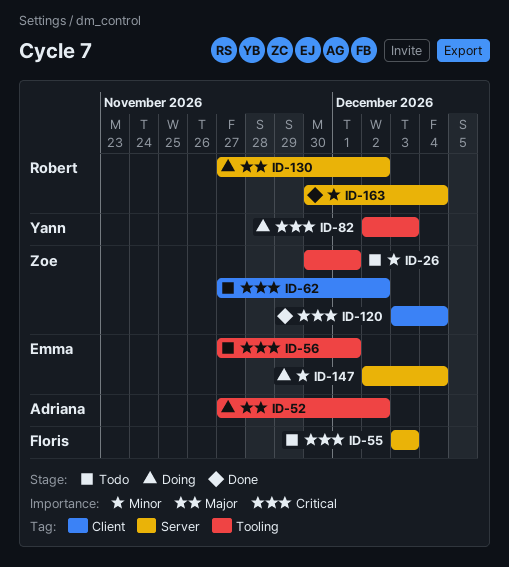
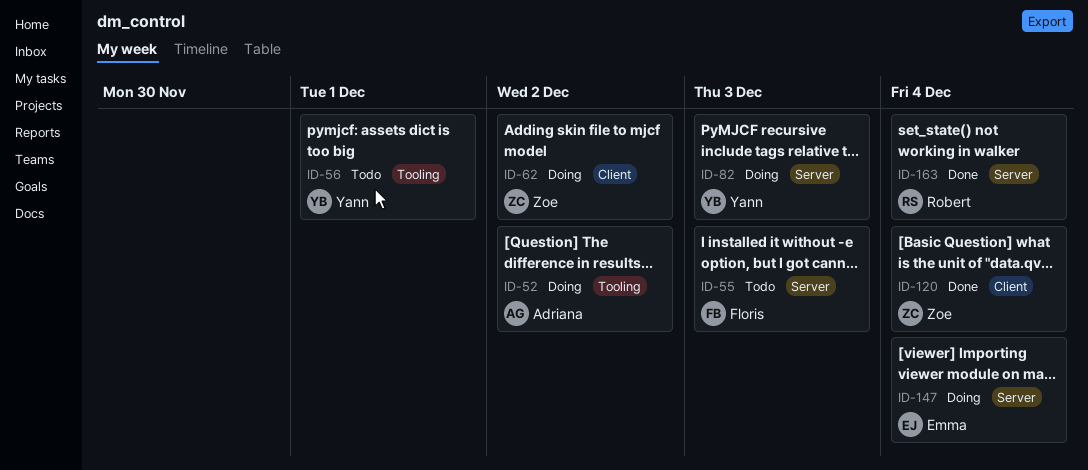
ID-26: present -> none
ID-56, owner: Emma -> Yann
ID-62, status: Todo -> Doing
ID-82, label: Tooling -> Server
ID-130: present -> none

